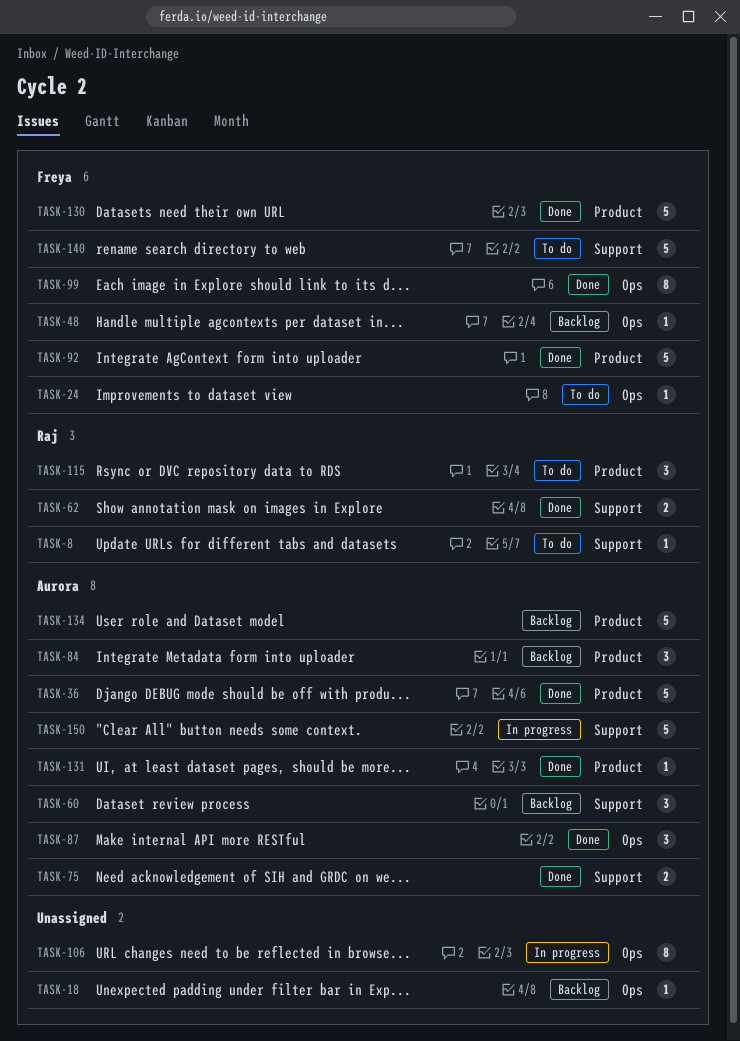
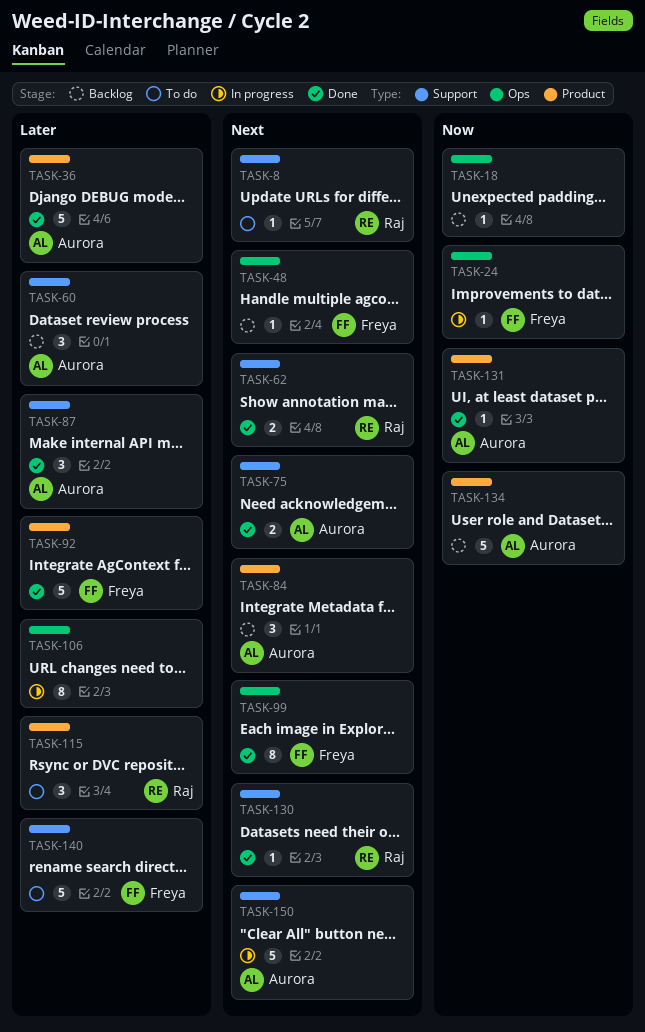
TASK-24, status: To do -> In progress
TASK-87, label: Ops -> Support
TASK-130, owner: Freya -> Raj
TASK-130, label: Product -> Support
TASK-130, estimate: 5 -> 1

